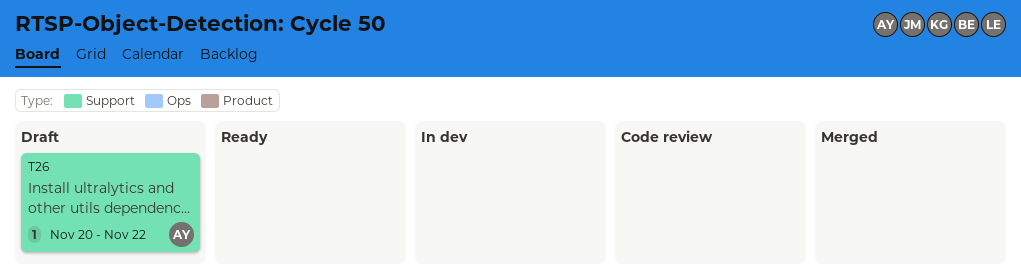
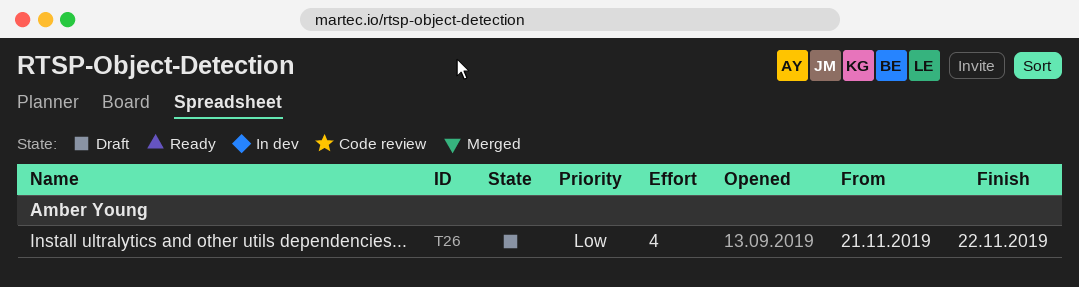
T26, estimate: 1 -> 4
T26, start: Nov 20 -> Nov 21

